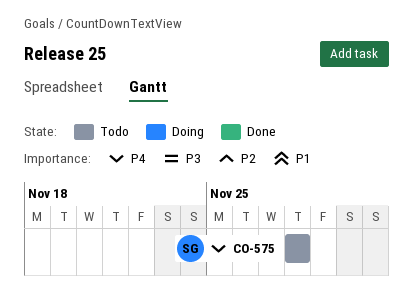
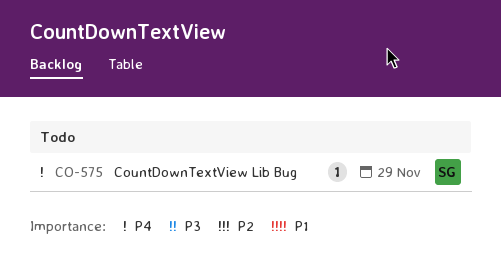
CO-575, due: Nov 28 -> Nov 29

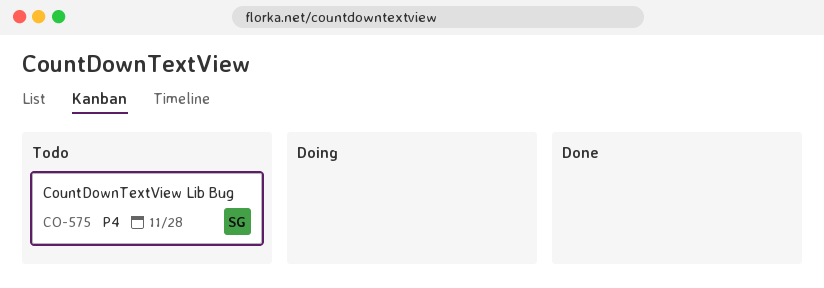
CO-575, due: Nov 29 -> Nov 28

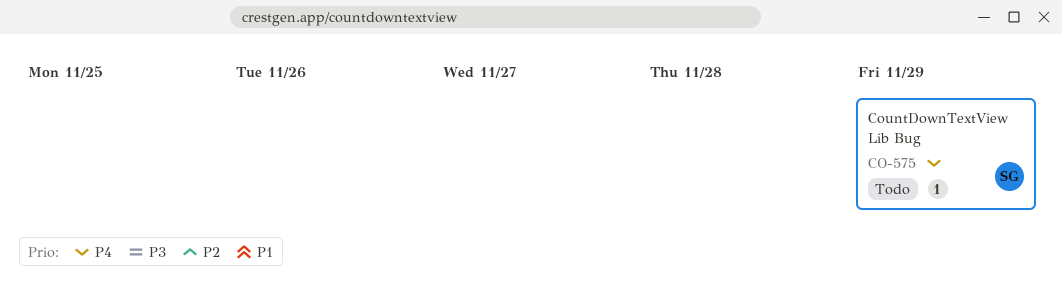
CO-575, due: Nov 28 -> Nov 29

